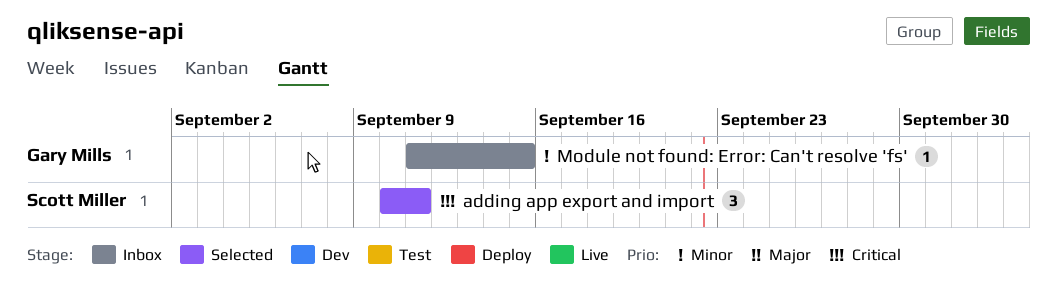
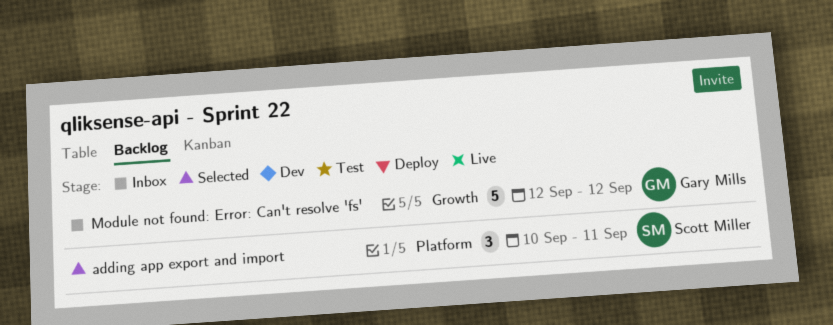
Module not found: Error: Can't resolve 'fs', estimate: 1 -> 5
Module not found: Error: Can't resolve 'fs', start: Sep 11 -> Sep 12
Module not found: Error: Can't resolve 'fs', due: Sep 15 -> Sep 12

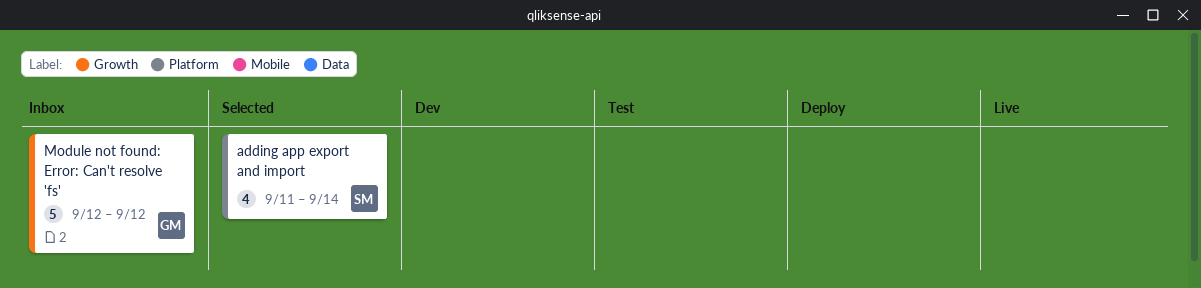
adding app export and import, estimate: 3 -> 4
adding app export and import, start: Sep 10 -> Sep 11
adding app export and import, due: Sep 11 -> Sep 14

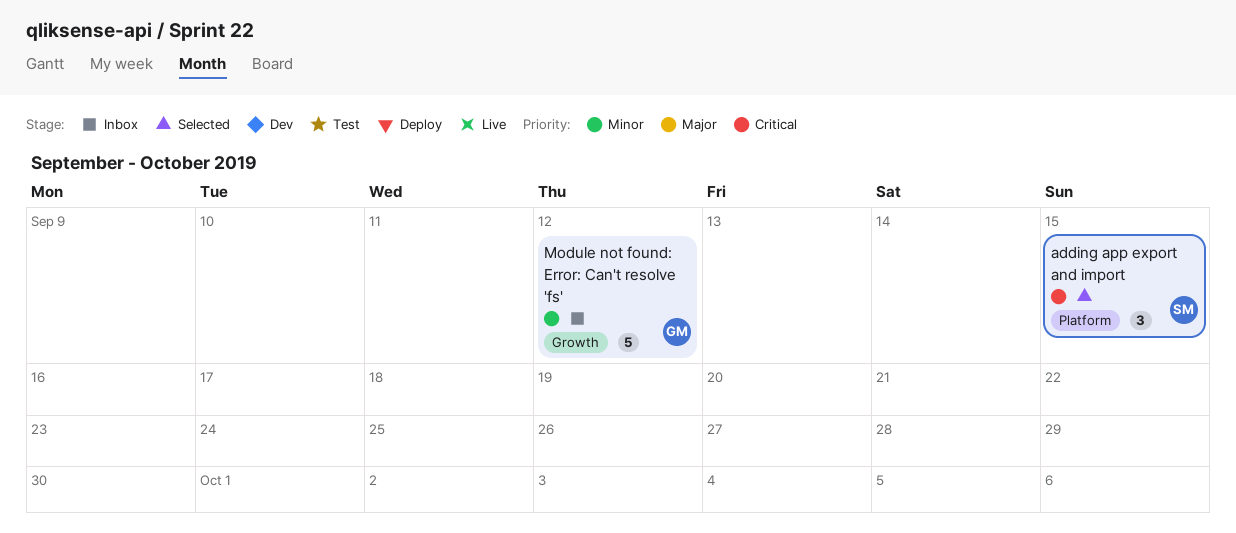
adding app export and import, estimate: 4 -> 3
adding app export and import, due: Sep 14 -> Sep 15

